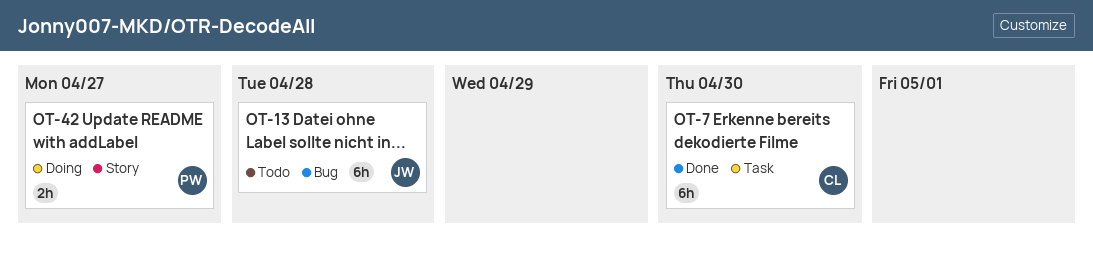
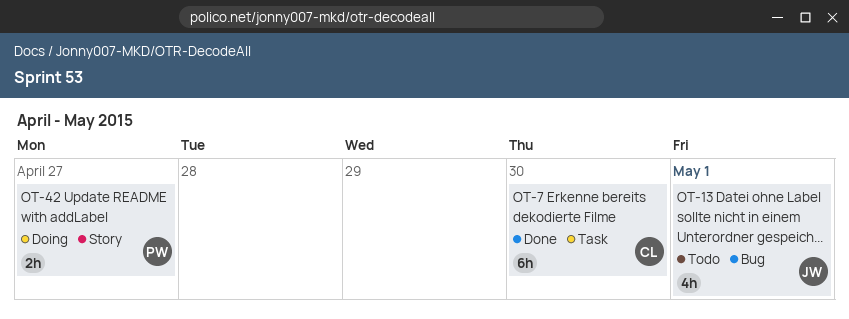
OT-13, estimate: 6h -> 4h
OT-13, due: Apr 28 -> May 1

